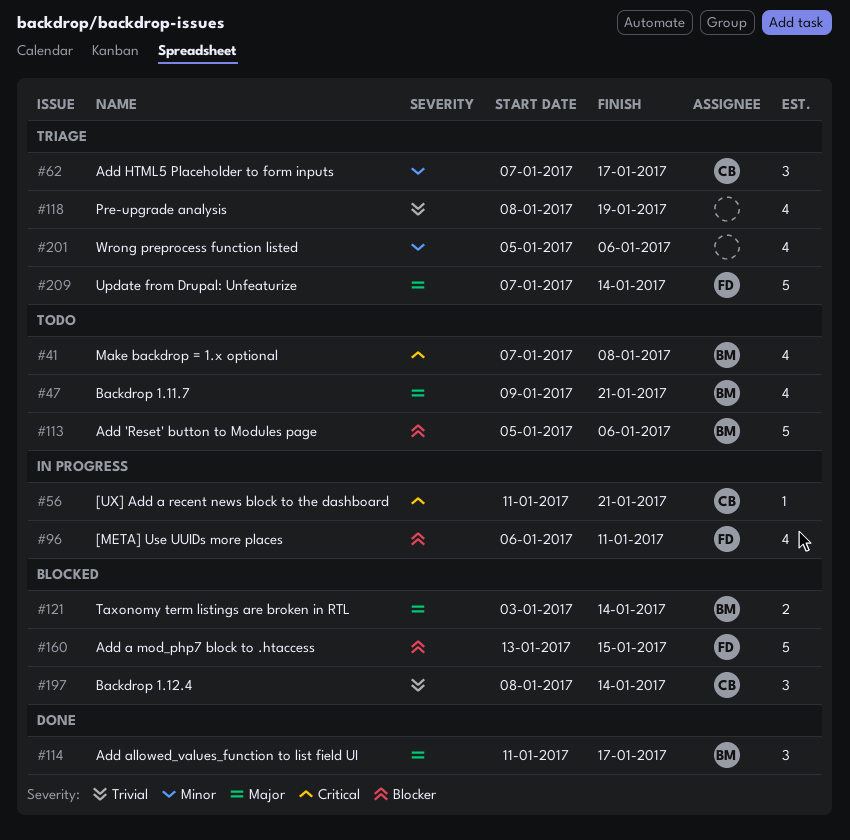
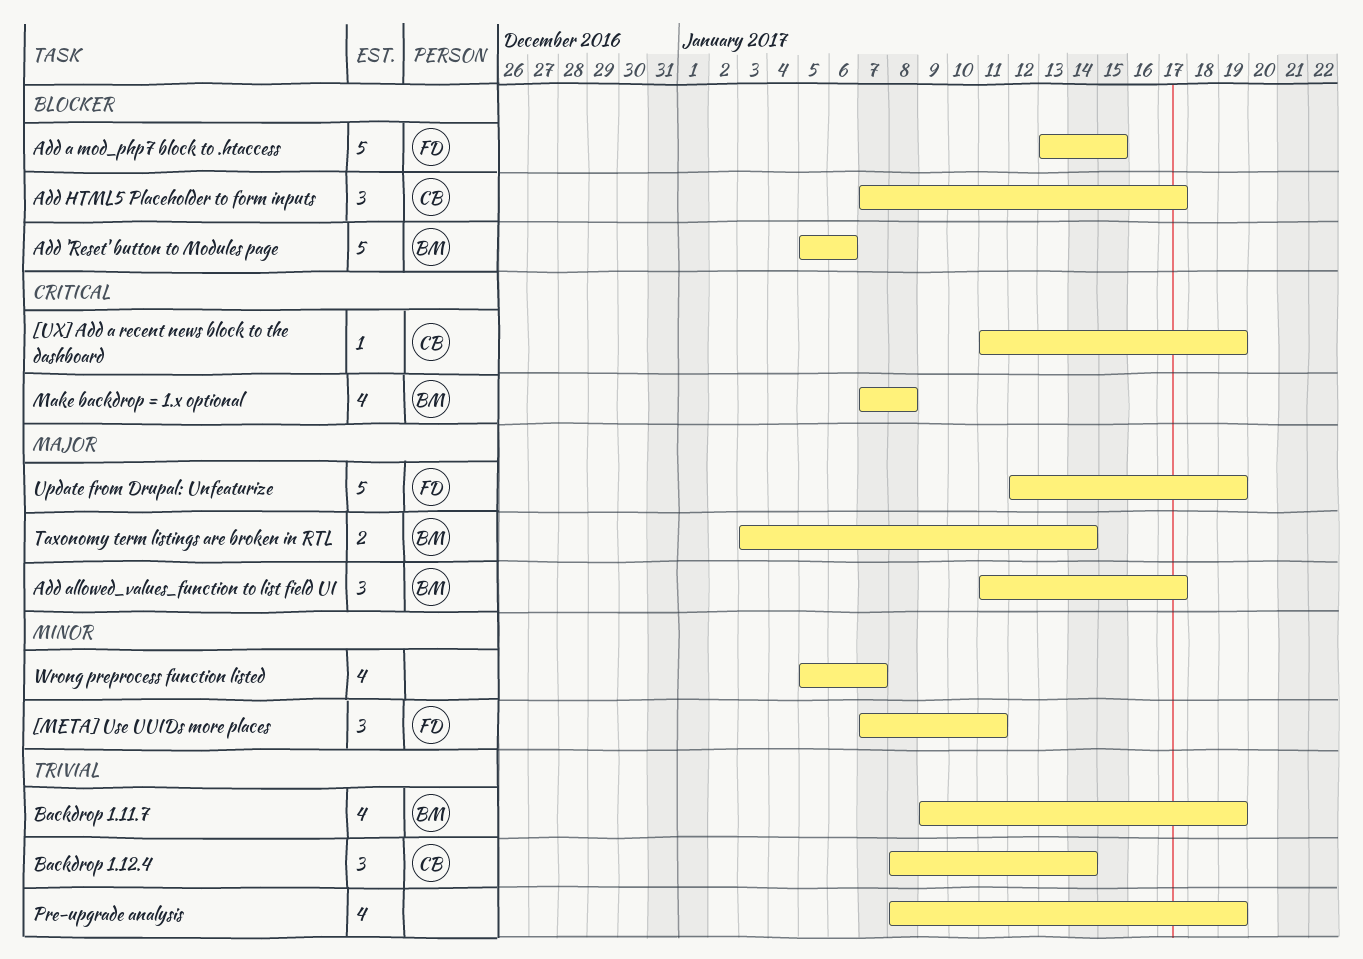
[META] Use UUIDs more places, priority: Blocker -> Minor
[META] Use UUIDs more places, estimate: 4 -> 3
[META] Use UUIDs more places, start: Jan 6 -> Jan 7
[UX] Add a recent news block to the dashboard, due: Jan 21 -> Jan 19
Add HTML5 Placeholder to form inputs, priority: Minor -> Blocker
Backdrop 1.11.7, priority: Major -> Trivial
Backdrop 1.11.7, due: Jan 21 -> Jan 19
Update from Drupal: Unfeaturize, start: Jan 7 -> Jan 12
Update from Drupal: Unfeaturize, due: Jan 14 -> Jan 19
Wrong preprocess function listed, due: Jan 6 -> Jan 7

